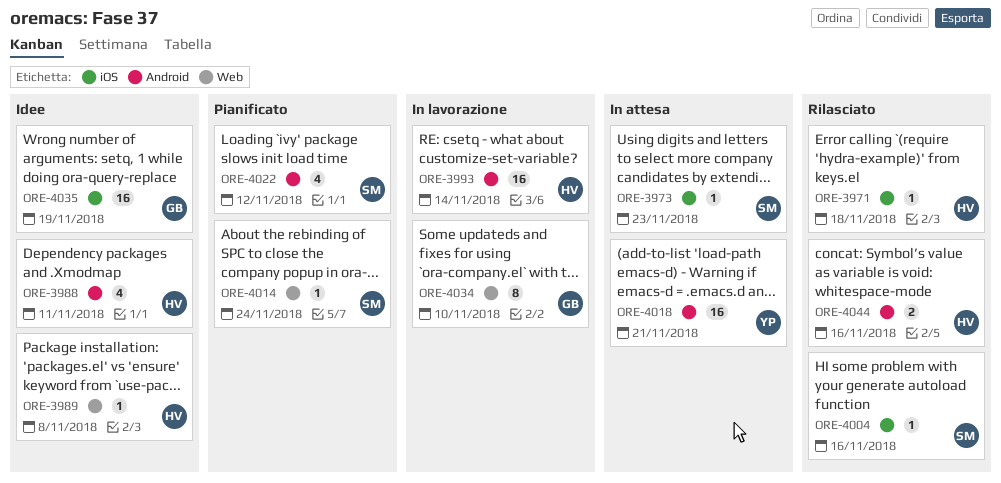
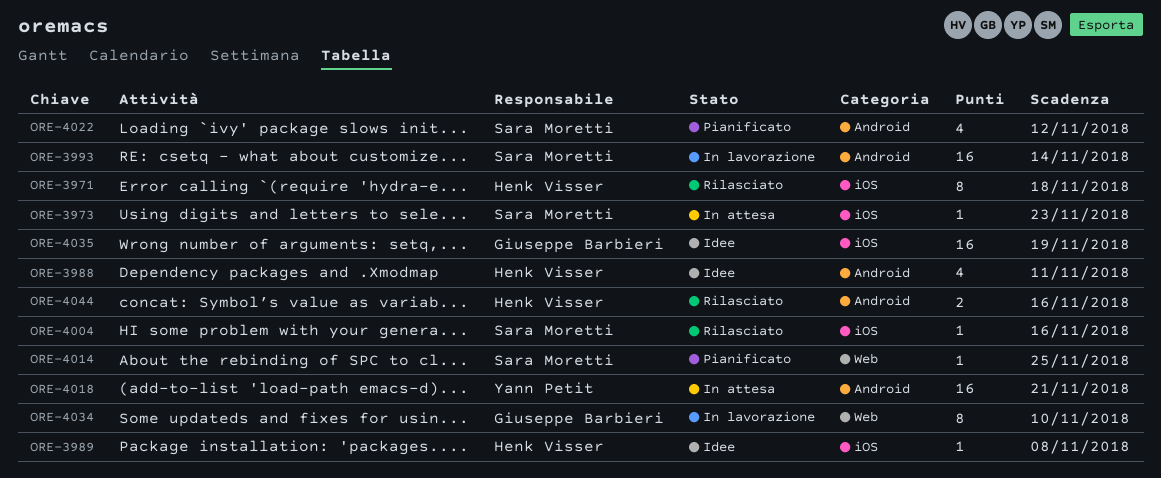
ORE-3971, estimate: 1 -> 8
ORE-3989, label: Web -> iOS
ORE-3993, owner: Henk Visser -> Sara Moretti
ORE-4014, due: Nov 24 -> Nov 25

